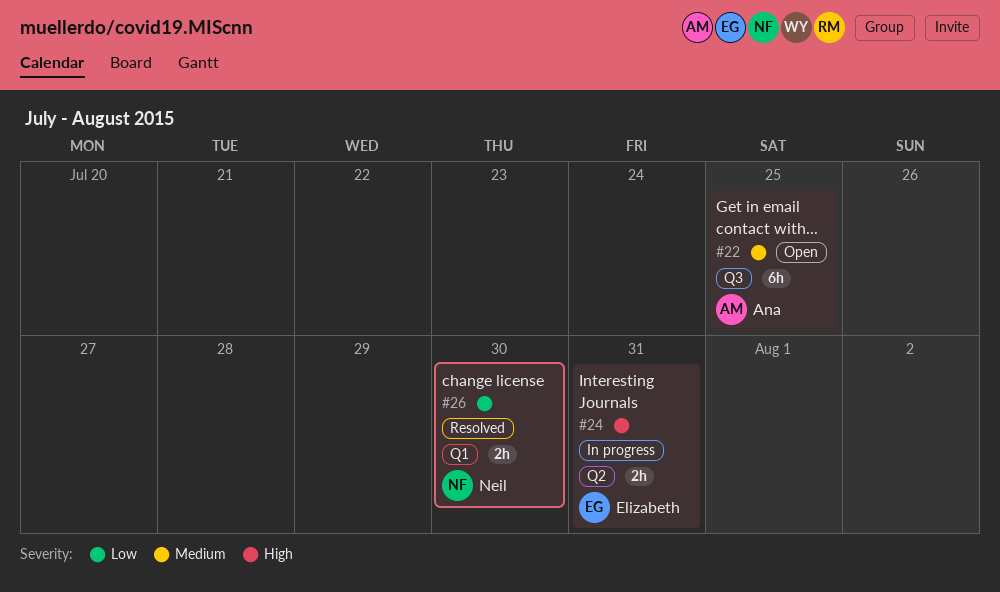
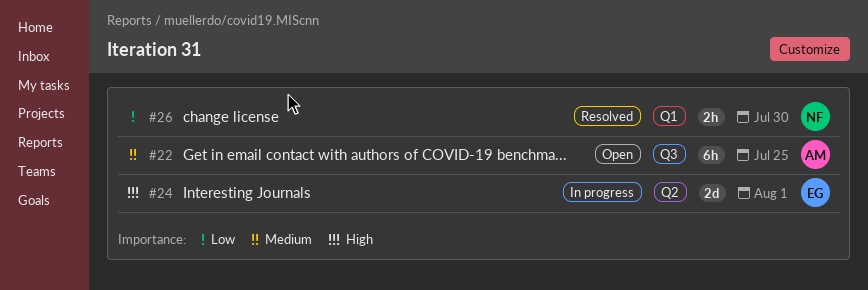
#24, estimate: 2h -> 2d
#24, due: Jul 31 -> Aug 1

